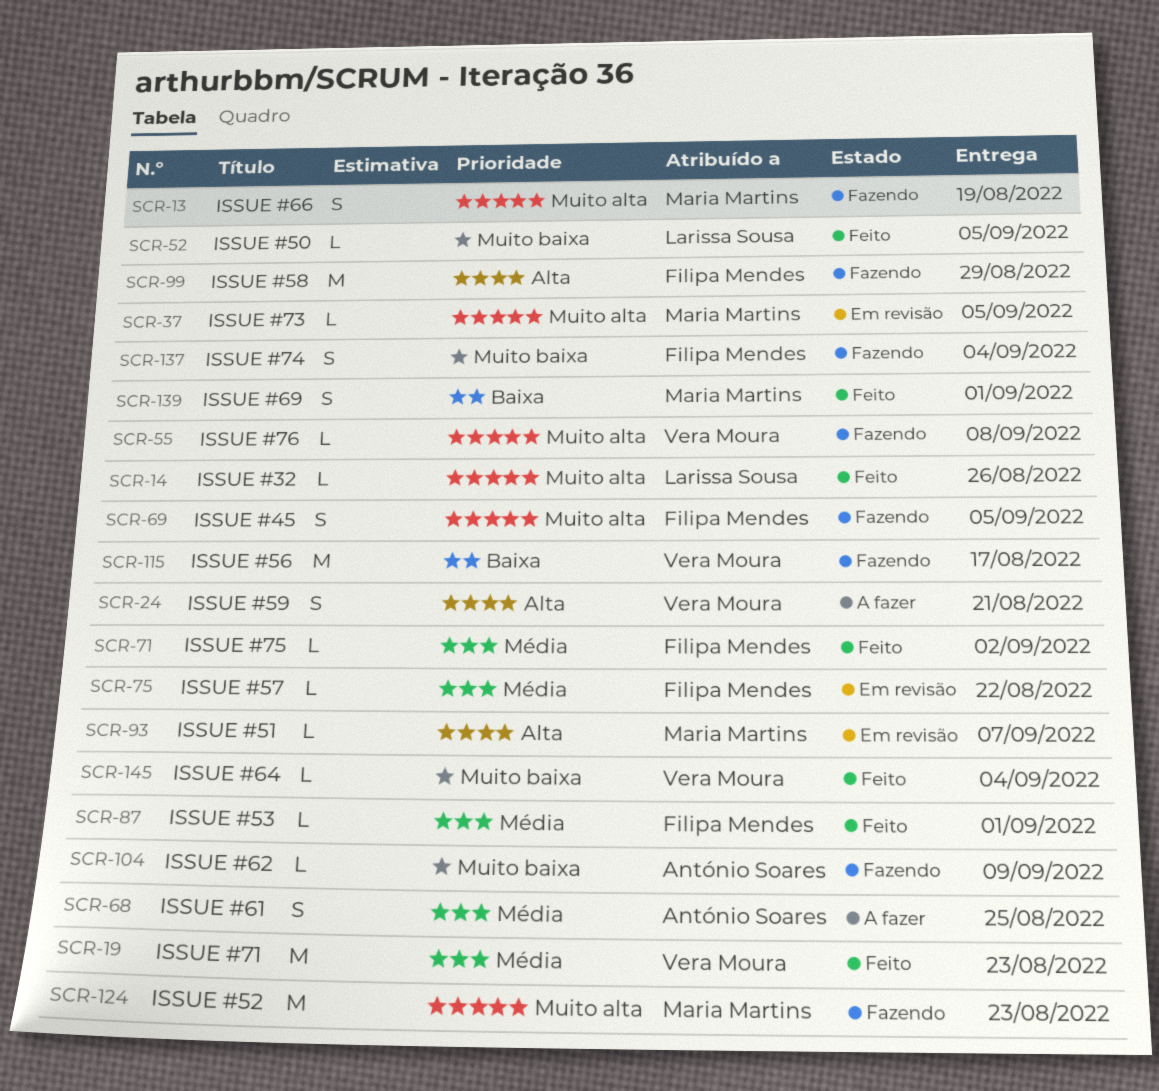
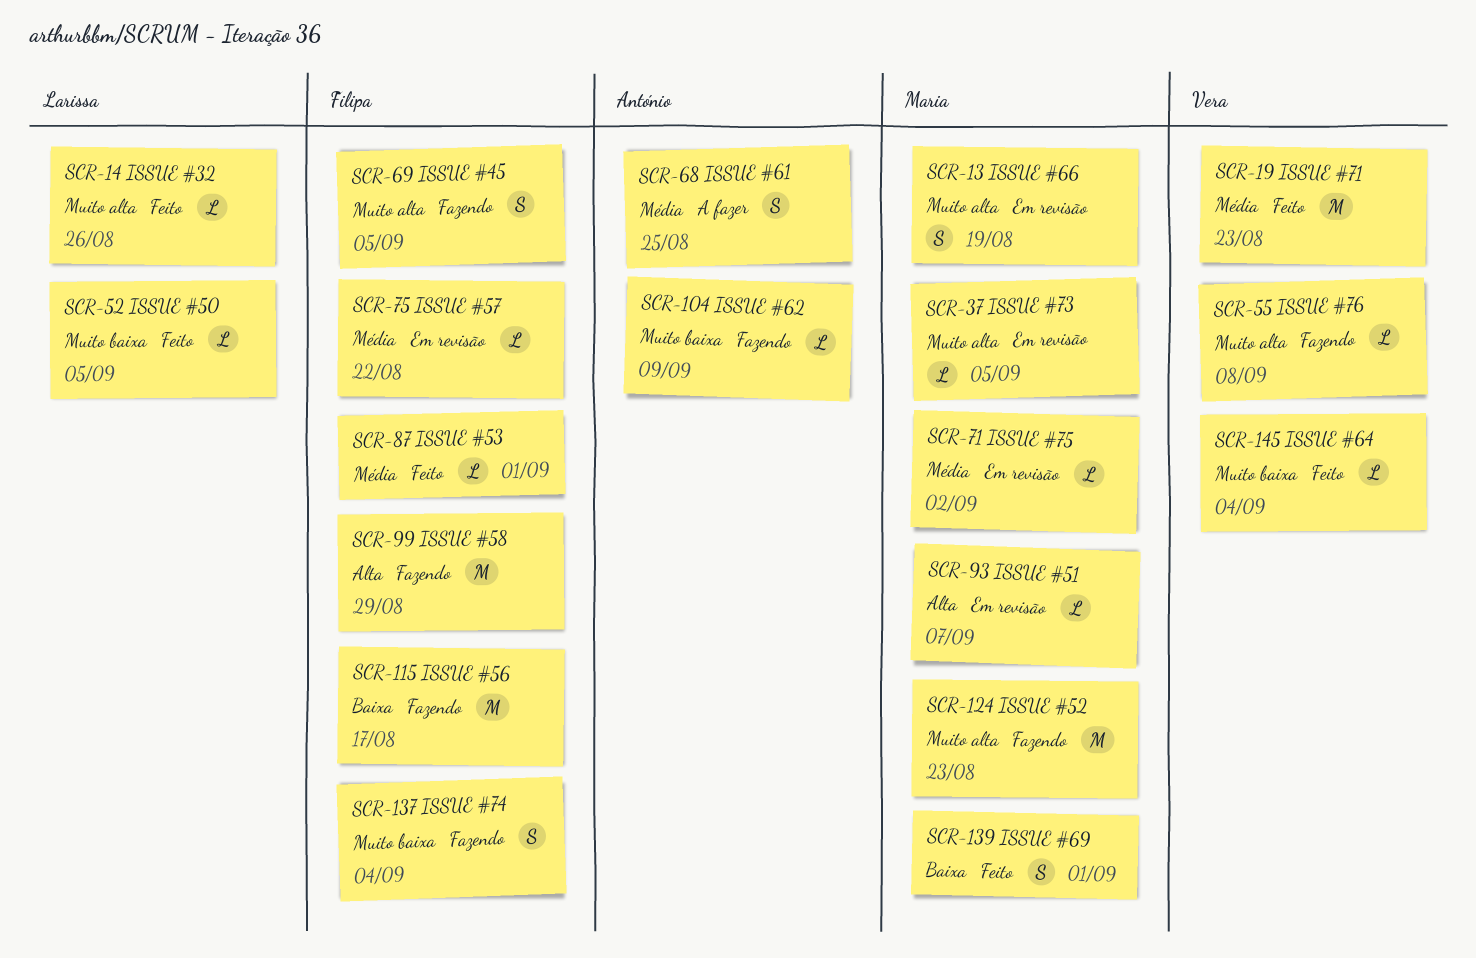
SCR-13, status: Fazendo -> Em revisão
SCR-24: present -> none
SCR-71, status: Feito -> Em revisão
SCR-71, owner: Filipa Mendes -> Maria Martins
SCR-115, owner: Vera Moura -> Filipa Mendes

